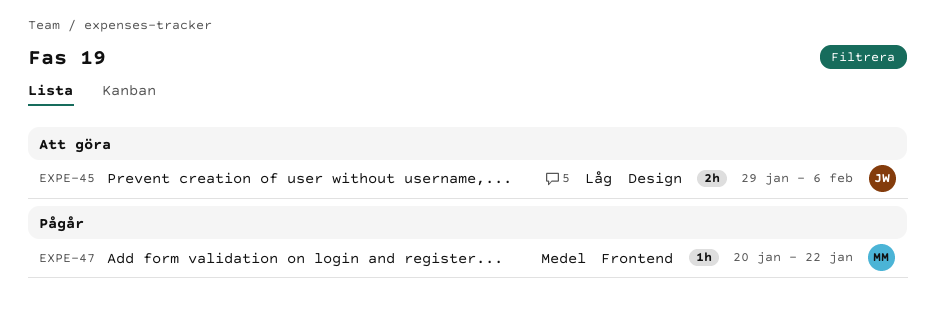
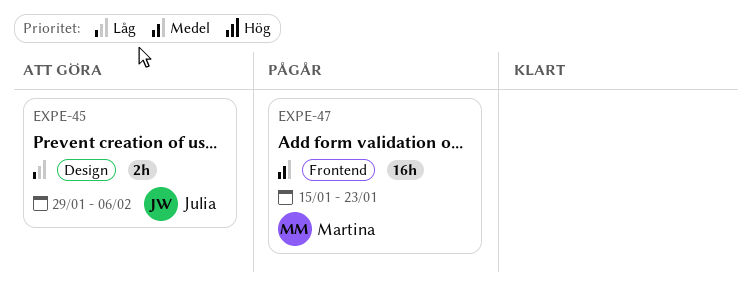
EXPE-47, estimate: 1h -> 16h
EXPE-47, start: Jan 20 -> Jan 15
EXPE-47, due: Jan 22 -> Jan 23

